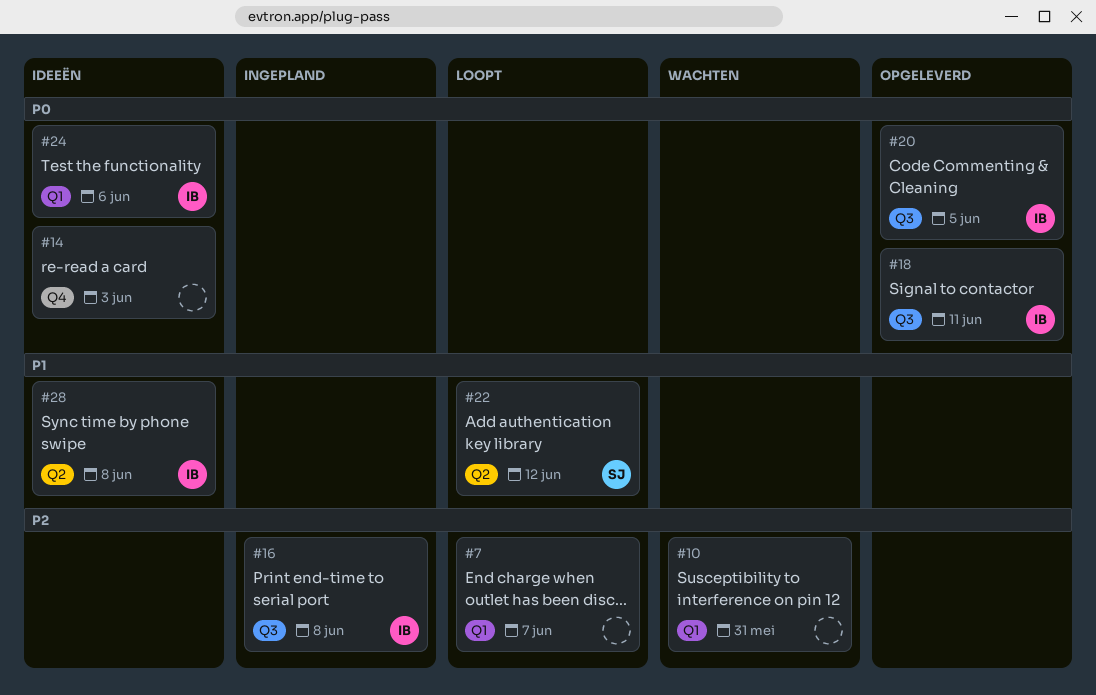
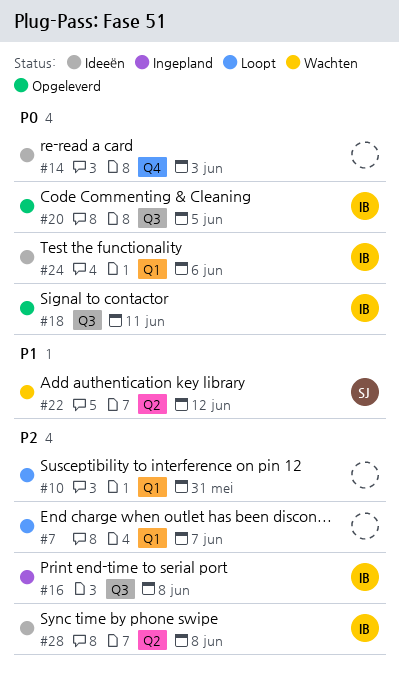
#10, status: Wachten -> Loopt
#22, status: Loopt -> Wachten
#28, priority: P1 -> P2

